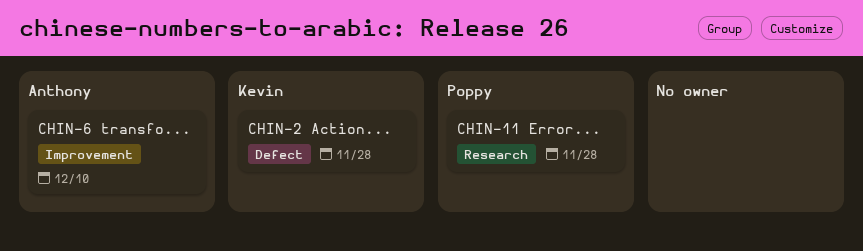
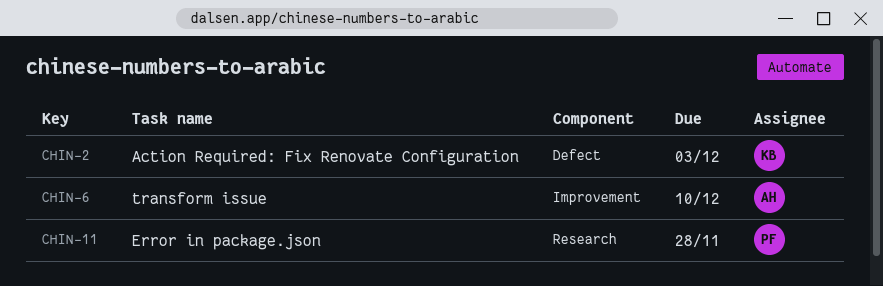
CHIN-2, due: Nov 28 -> Dec 3

